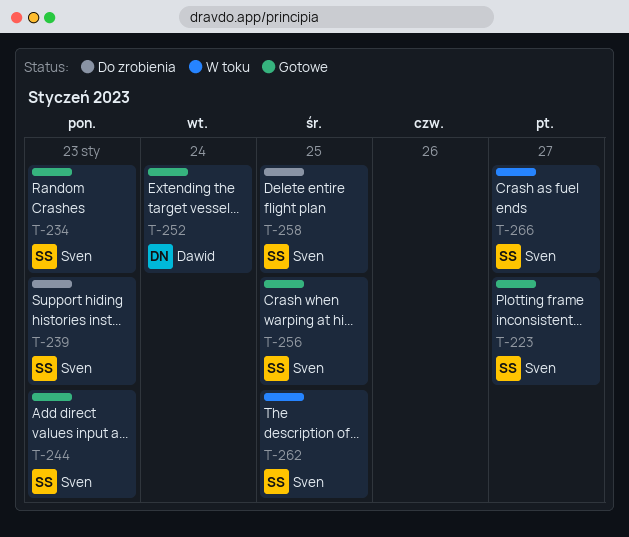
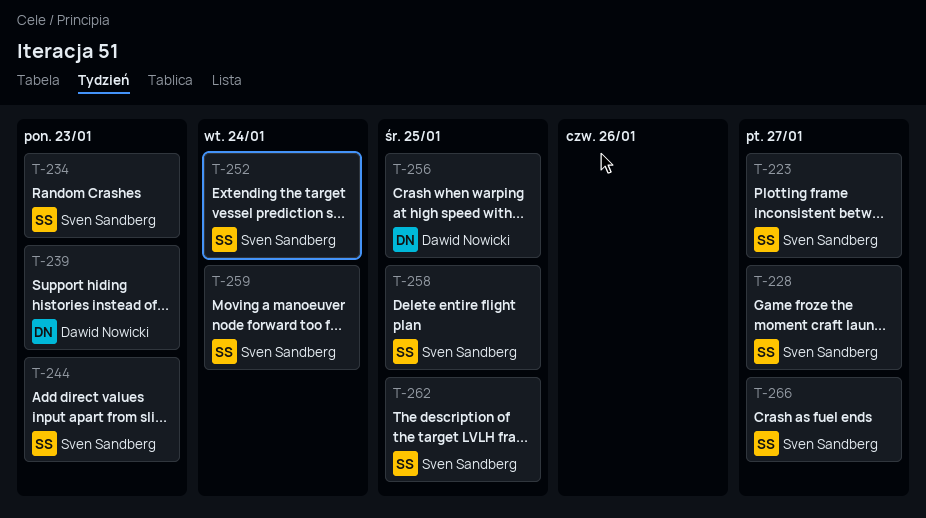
T-228: none -> present
T-239, owner: Sven Sandberg -> Dawid Nowicki
T-252, owner: Dawid Nowicki -> Sven Sandberg
T-256, owner: Sven Sandberg -> Dawid Nowicki
T-259: none -> present

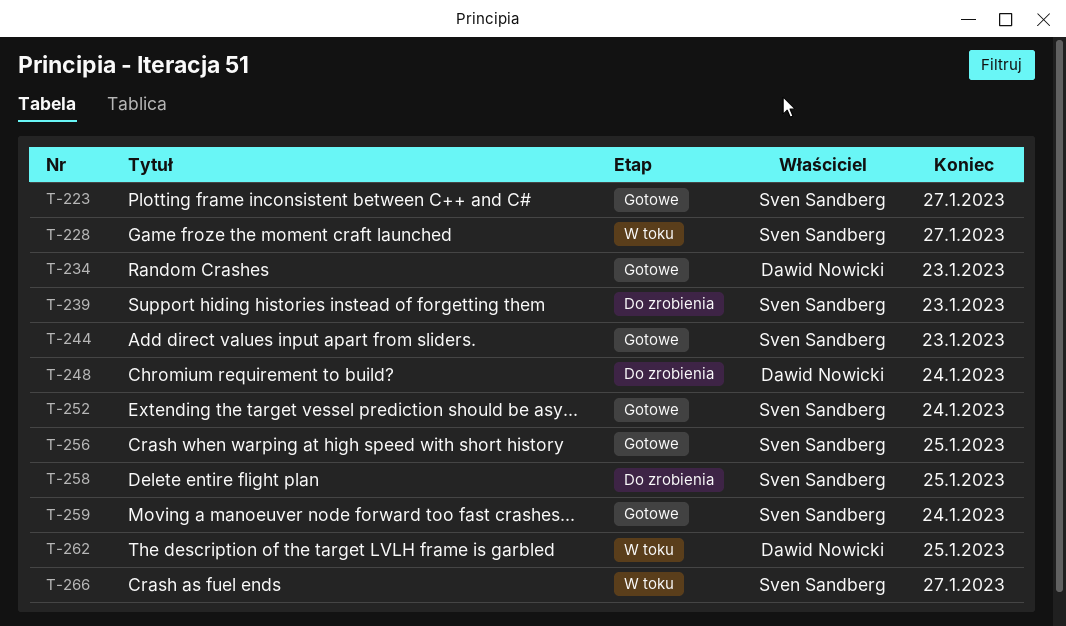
T-234, owner: Sven Sandberg -> Dawid Nowicki
T-239, owner: Dawid Nowicki -> Sven Sandberg
T-248: none -> present
T-256, owner: Dawid Nowicki -> Sven Sandberg
T-262, owner: Sven Sandberg -> Dawid Nowicki

